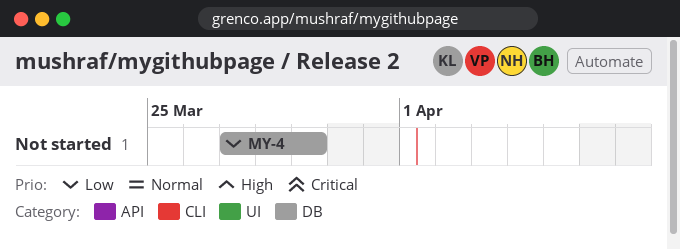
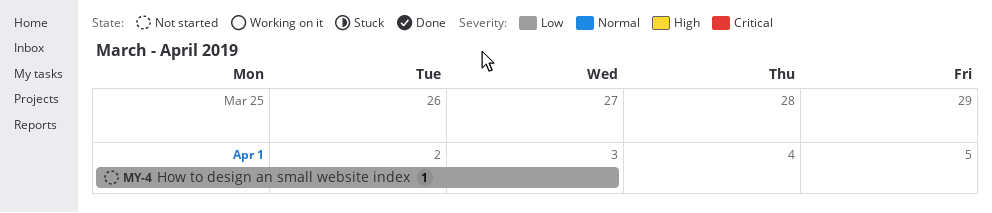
MY-4, start: Mar 27 -> Apr 1
MY-4, due: Mar 29 -> Apr 3

